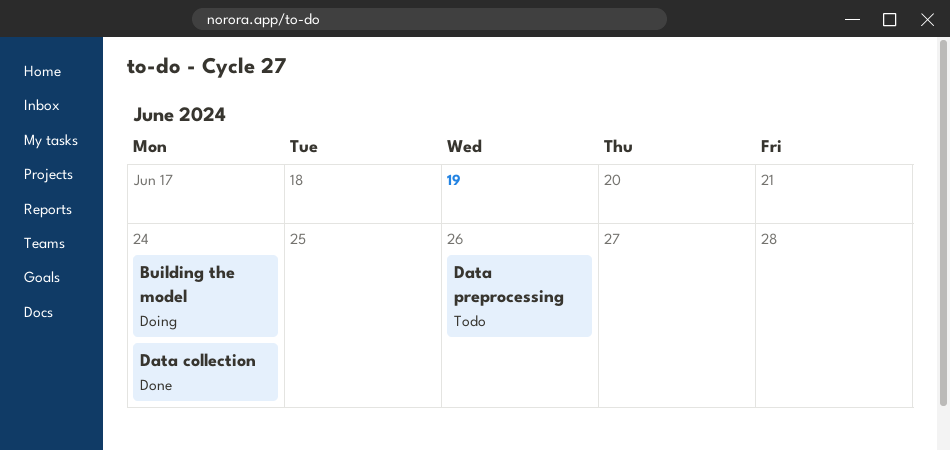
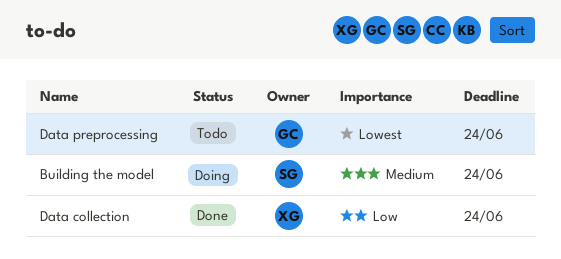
Data preprocessing, due: Jun 26 -> Jun 24

